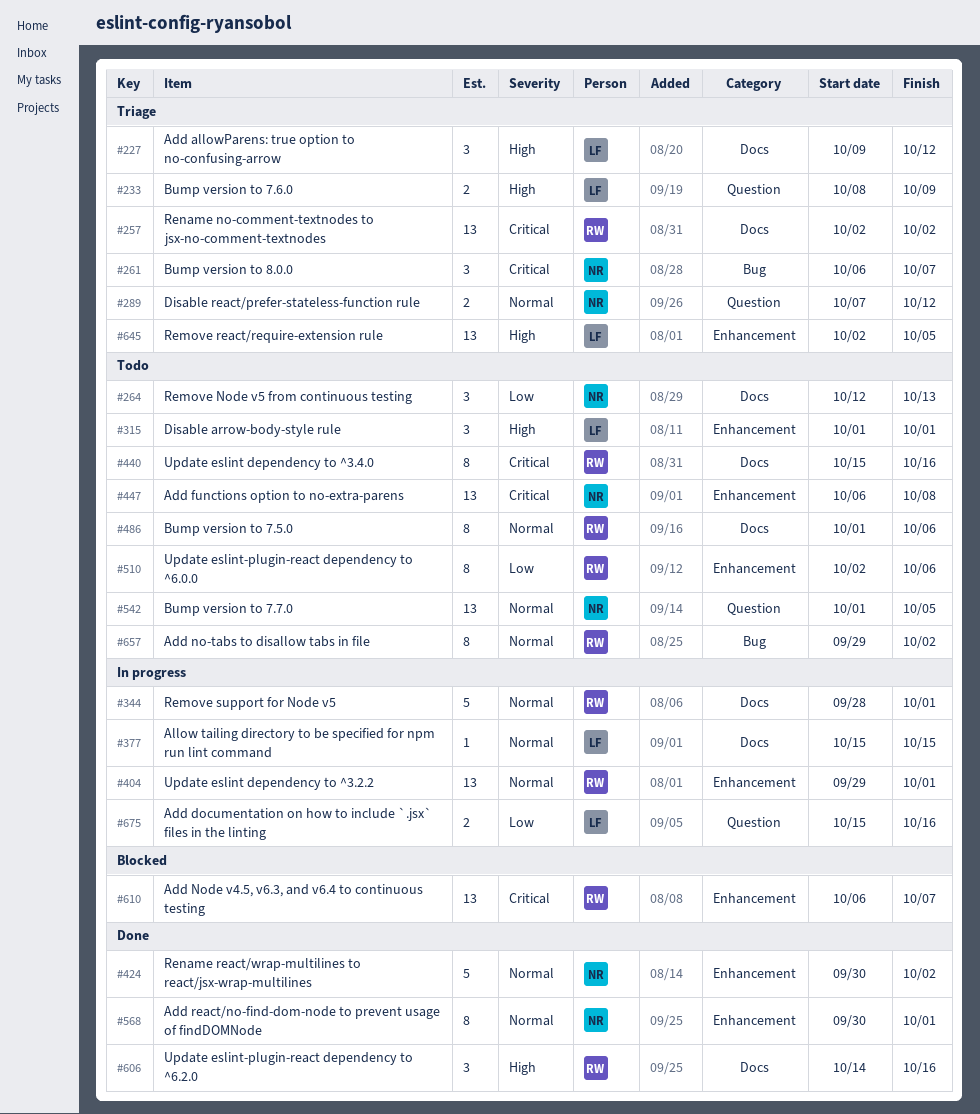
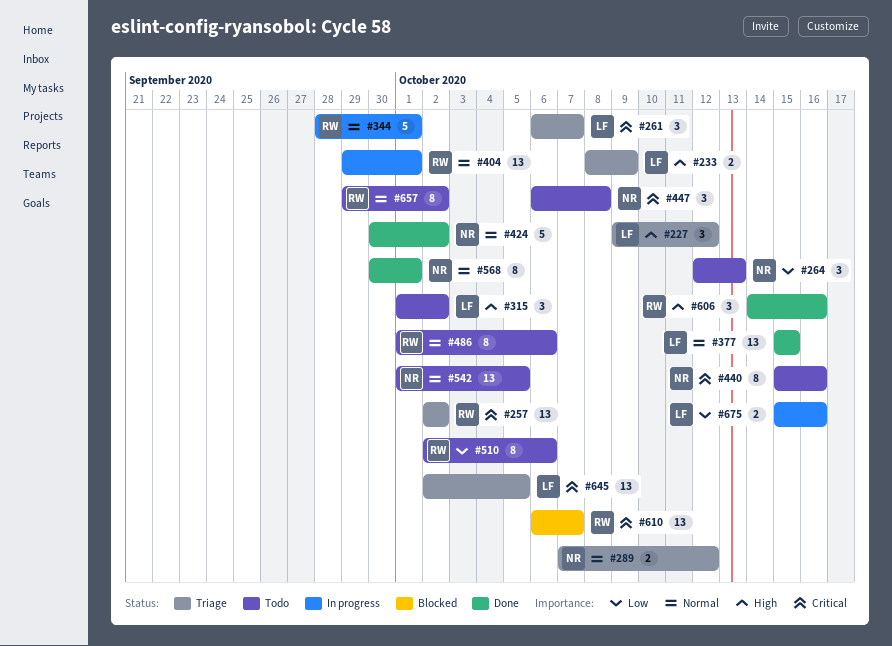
#261, owner: NR -> LF
#315, due: Oct 1 -> Oct 2
#377, status: In progress -> Done
#377, estimate: 1 -> 13
#440, owner: RW -> NR
#447, estimate: 13 -> 3
#645, priority: High -> Critical

